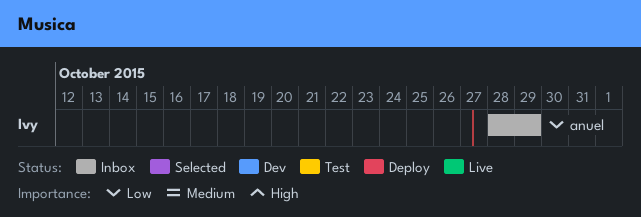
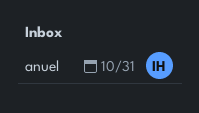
anuel, due: Oct 29 -> Oct 31

